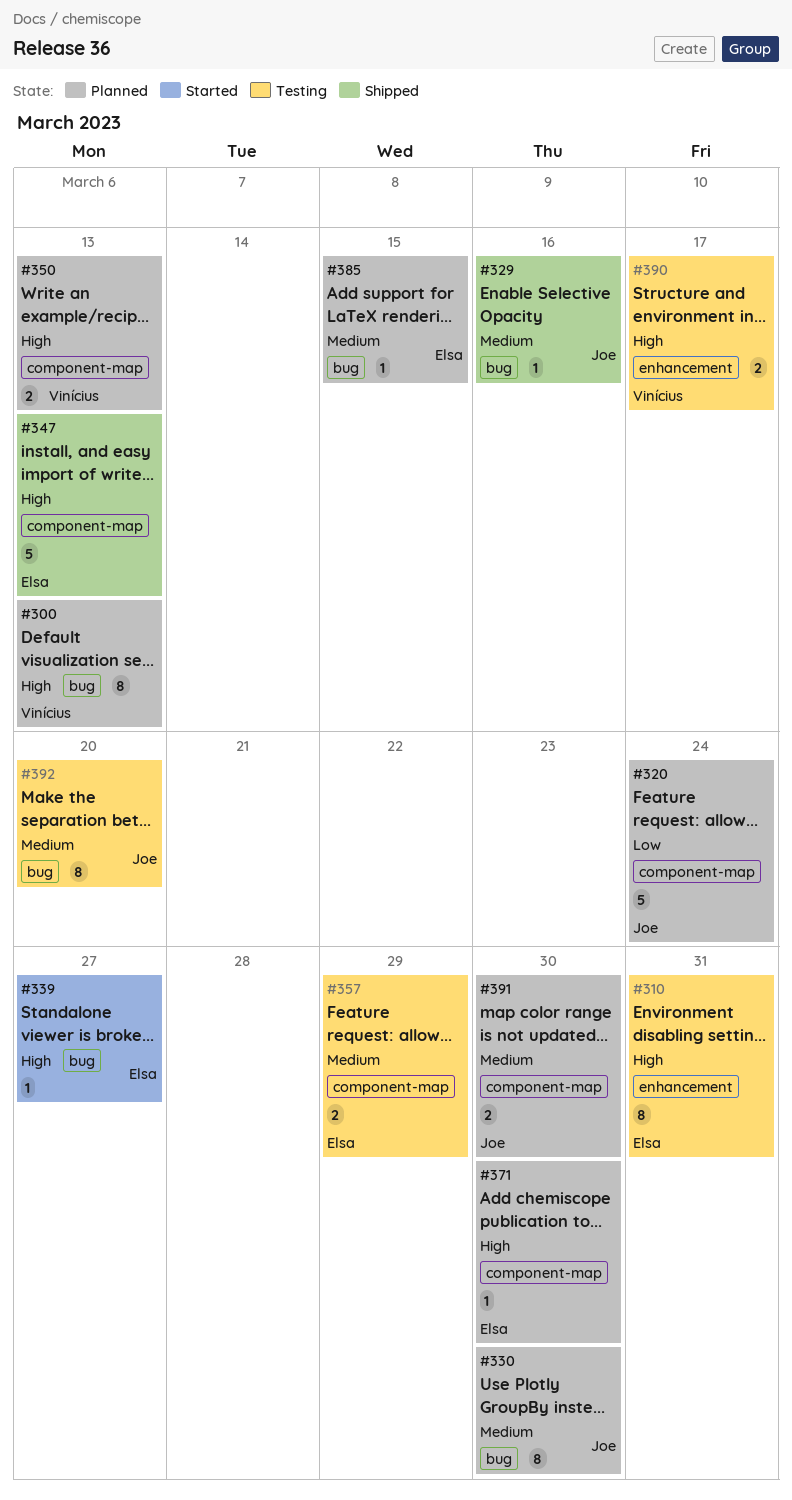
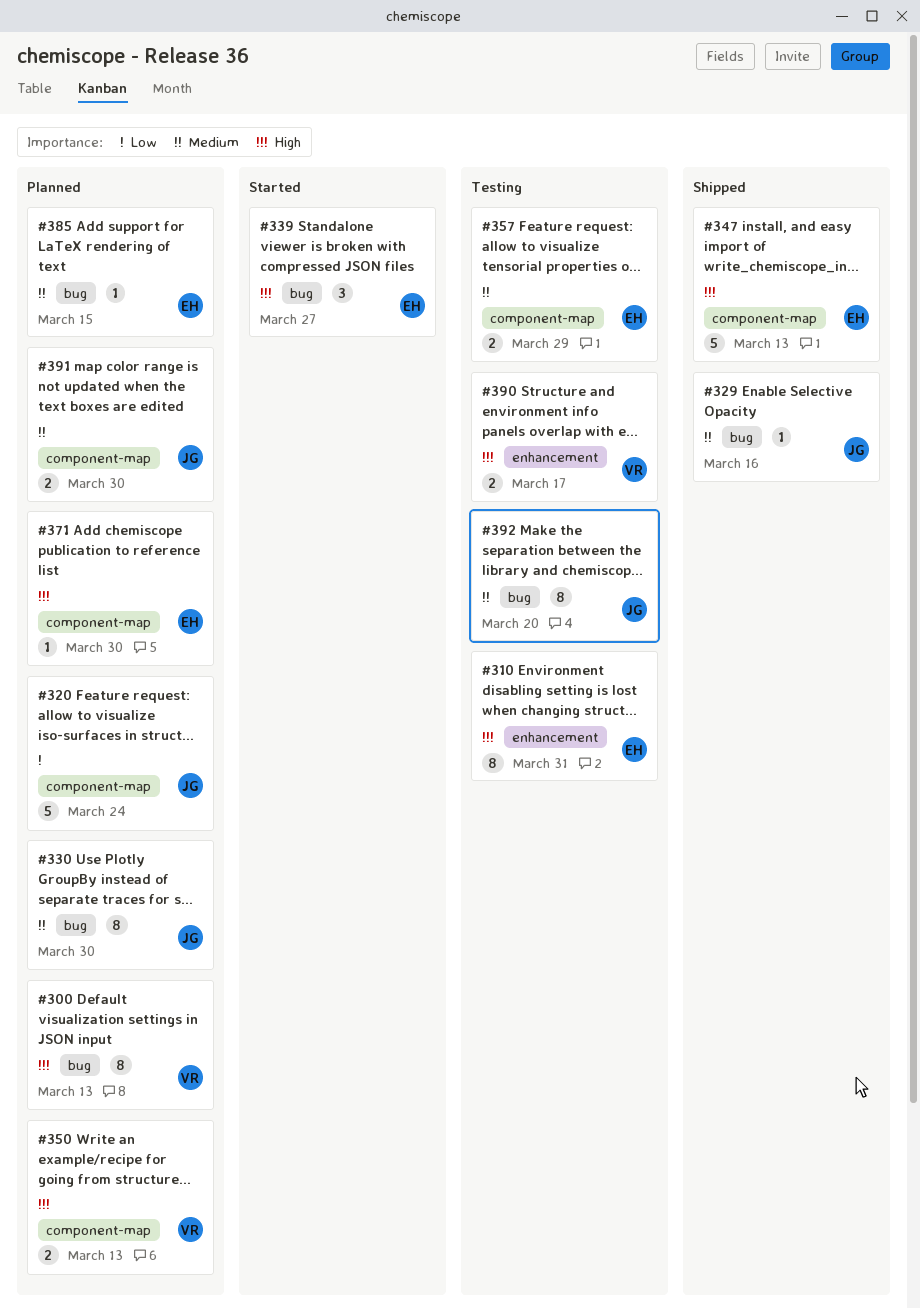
#339, estimate: 1 -> 3

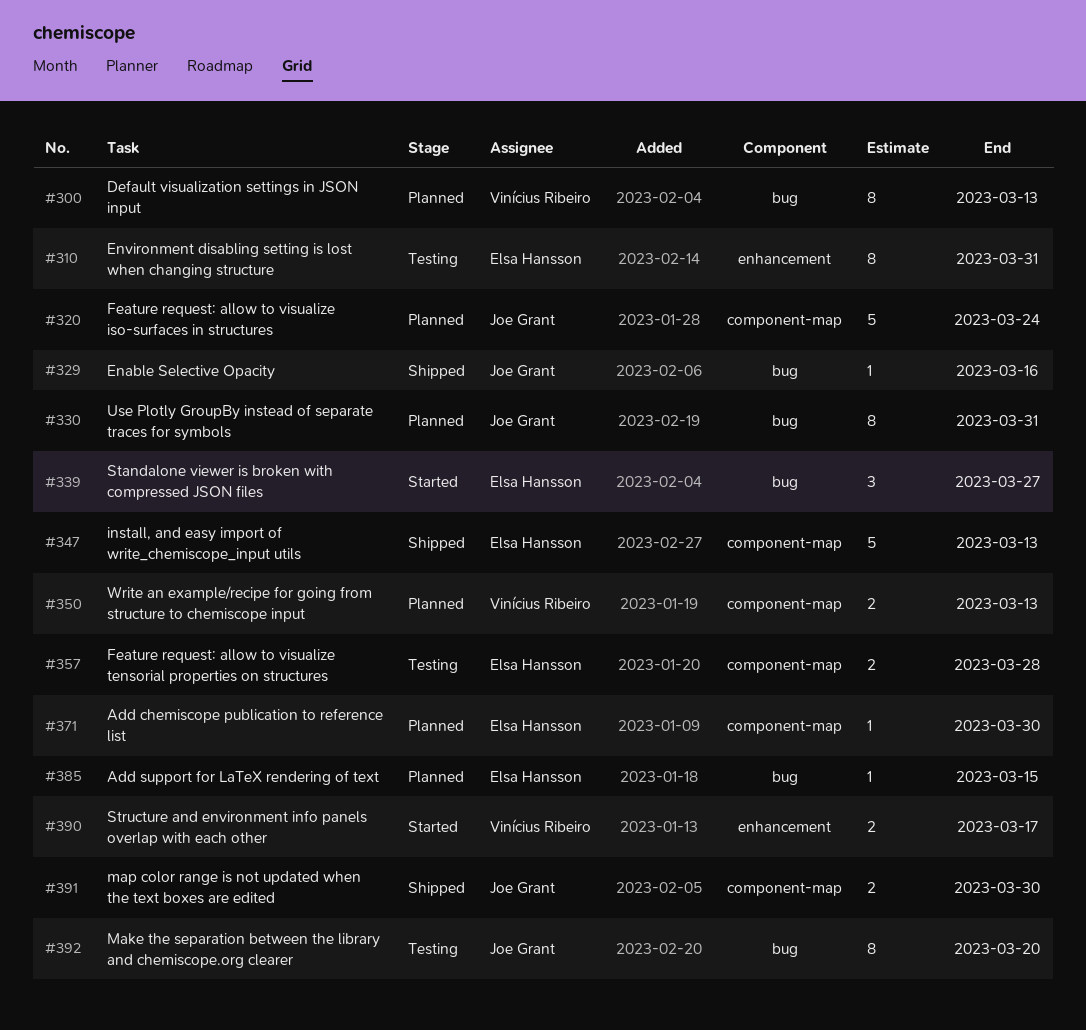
#330, due: Mar 30 -> Mar 31
#357, due: Mar 29 -> Mar 28
#390, status: Testing -> Started
#391, status: Planned -> Shipped

